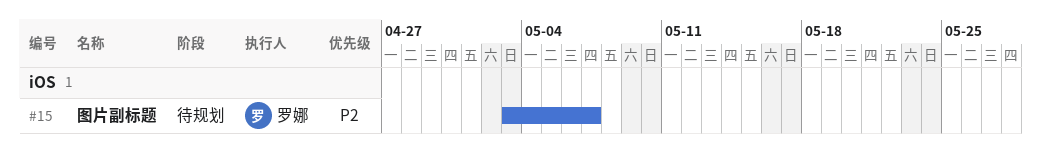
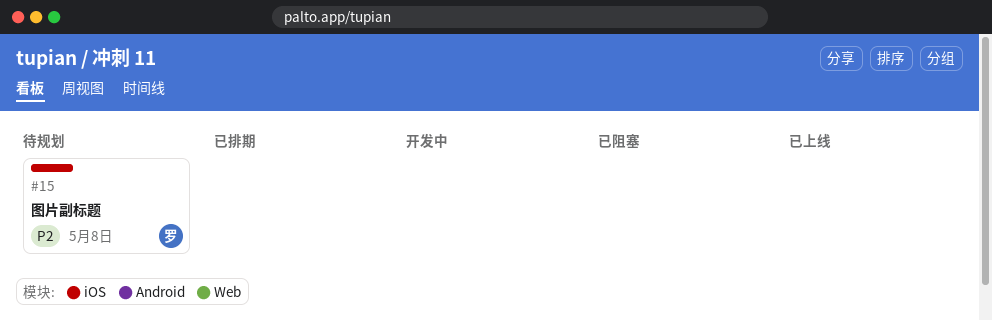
#15, due: May 7 -> May 8

